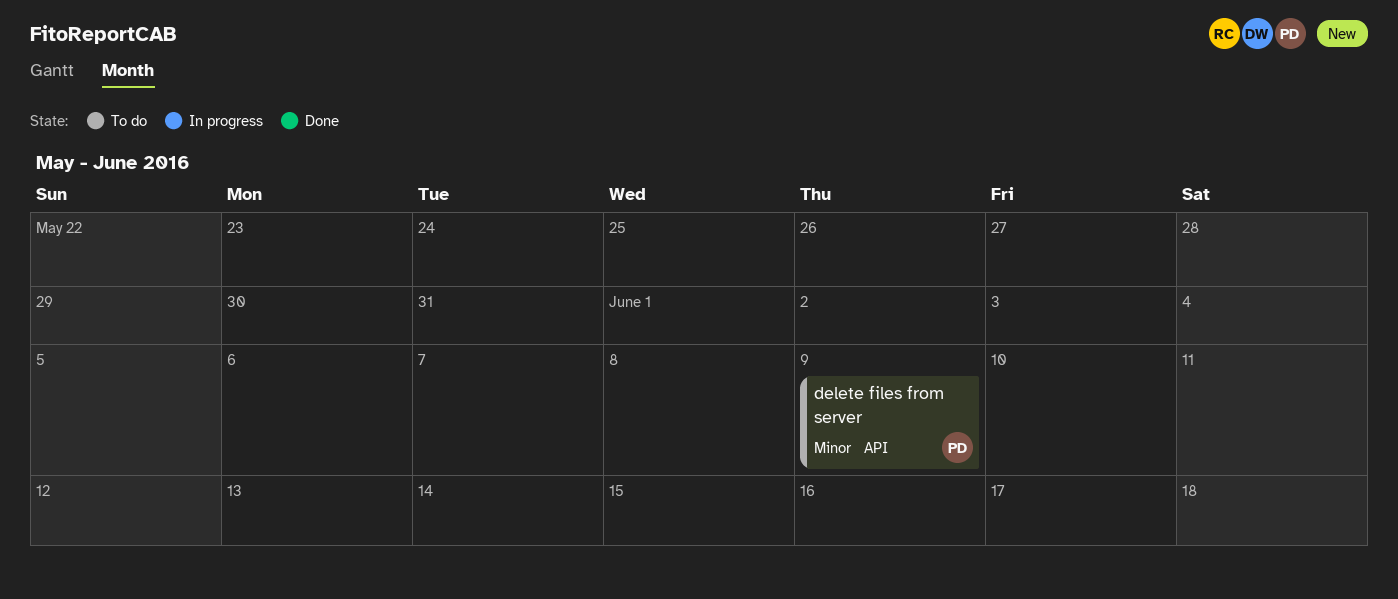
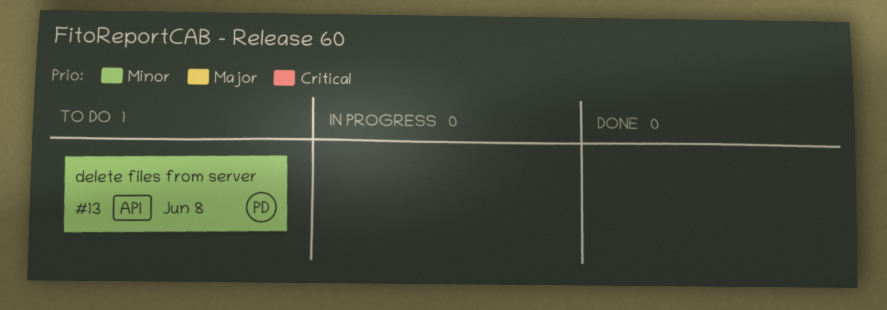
delete files from server, due: Jun 9 -> Jun 8

